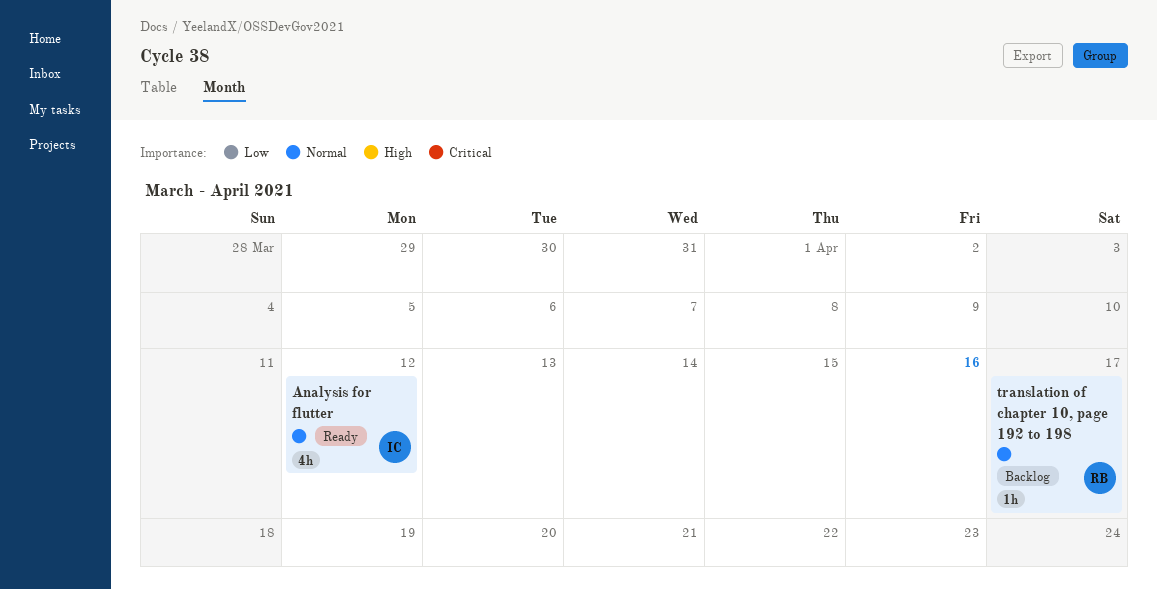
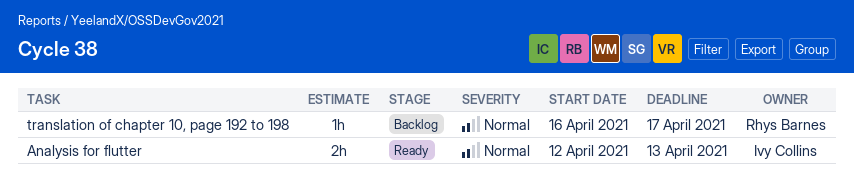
Analysis for flutter, estimate: 4h -> 2h
Analysis for flutter, due: Apr 12 -> Apr 13

